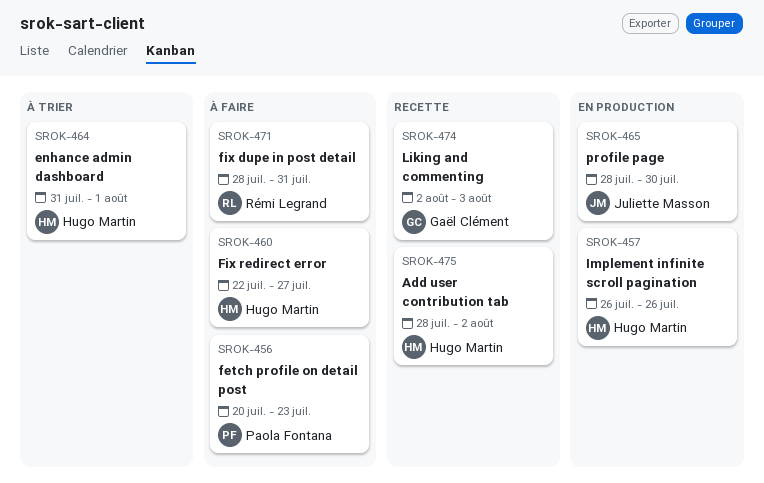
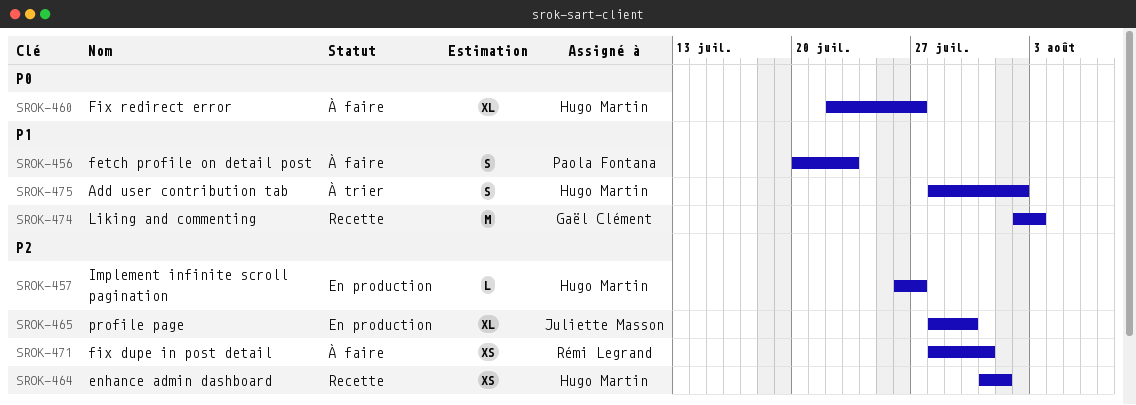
SROK-457, due: Jul 26 -> Jul 27
SROK-464, status: À trier -> Recette
SROK-475, status: Recette -> À trier

